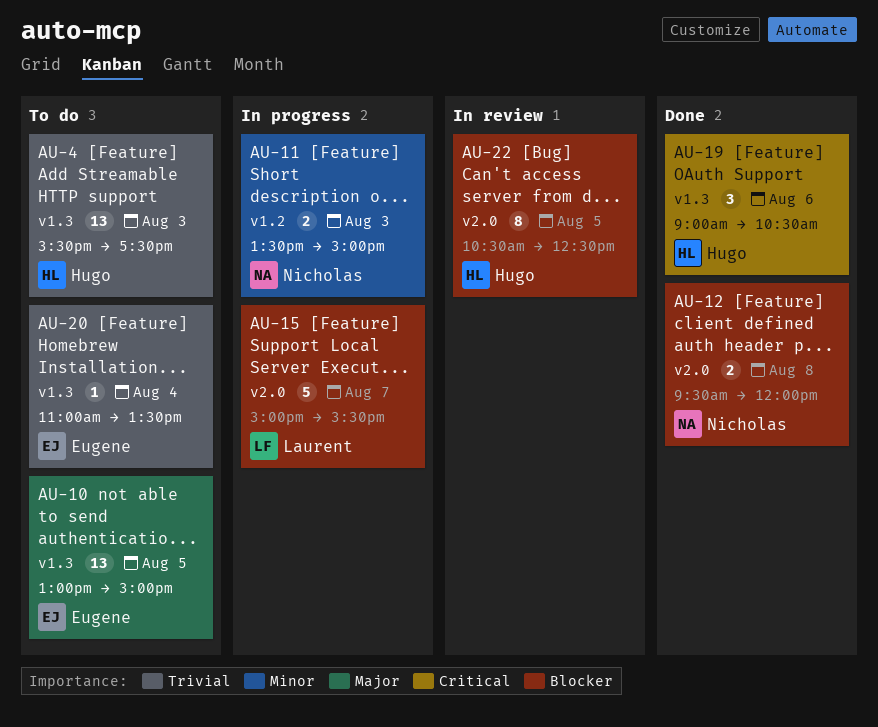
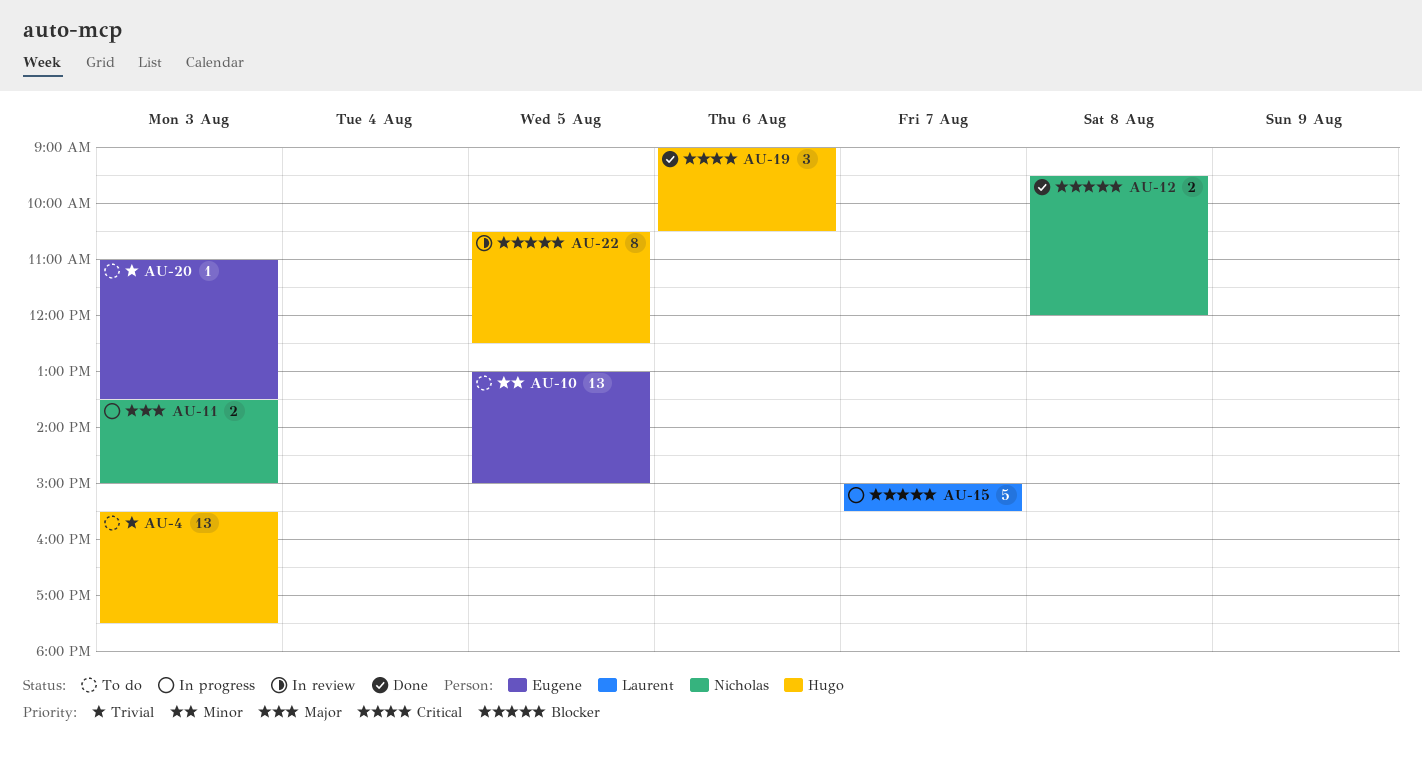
AU-10, priority: Major -> Minor
AU-11, priority: Minor -> Major
AU-20, day: Aug 4 -> Aug 3

